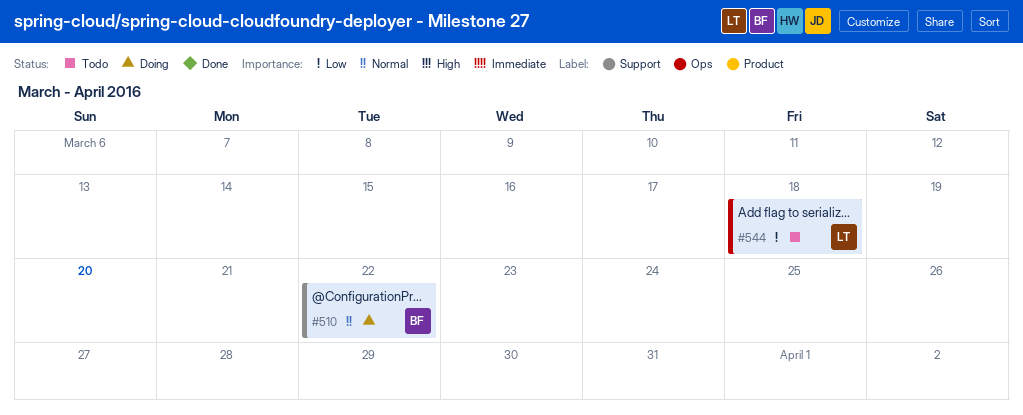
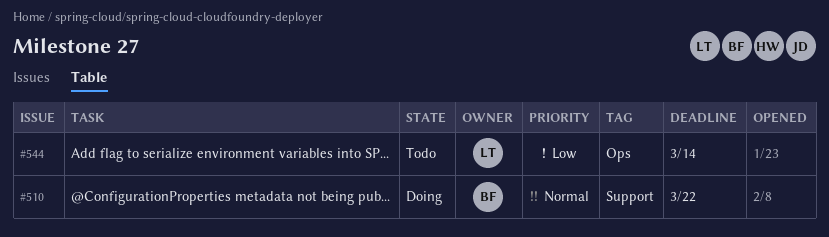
#544, due: Mar 18 -> Mar 14

